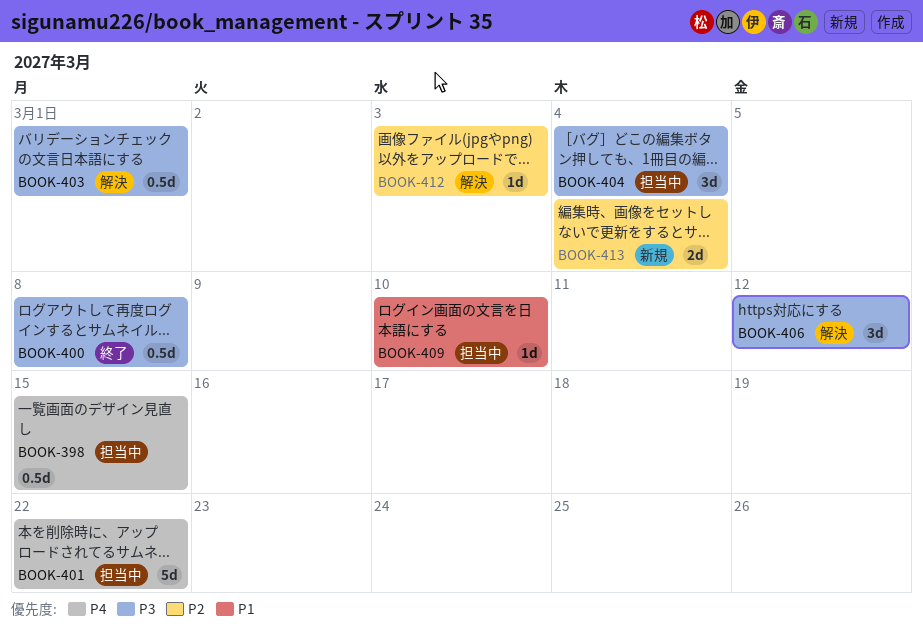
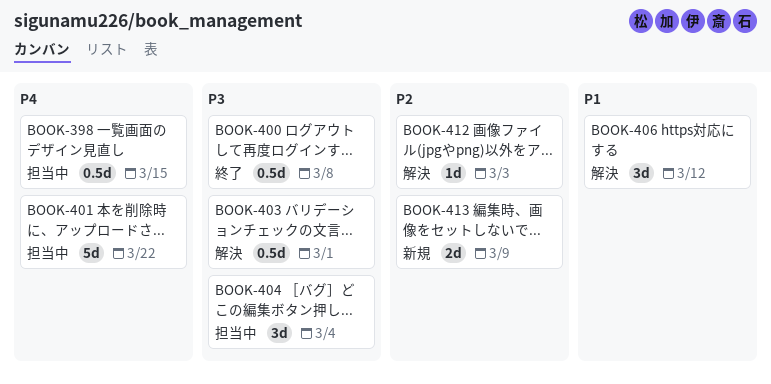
BOOK-406, priority: P3 -> P1
BOOK-409: present -> none
BOOK-413, due: Mar 4 -> Mar 9

